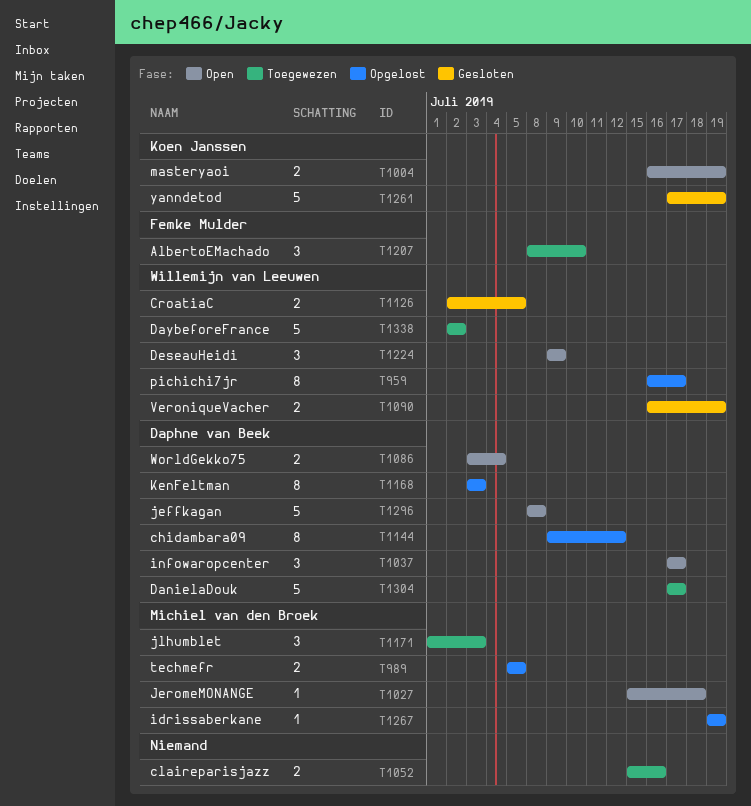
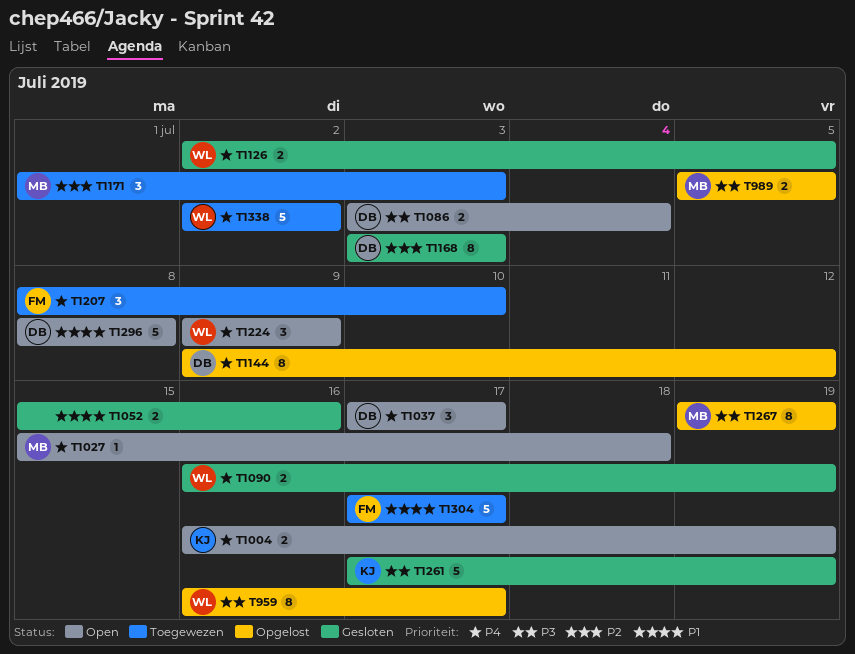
T1052, status: Toegewezen -> Gesloten
T1168, status: Opgelost -> Gesloten
T1267, estimate: 1 -> 8
T1304, owner: Daphne van Beek -> Femke Mulder

